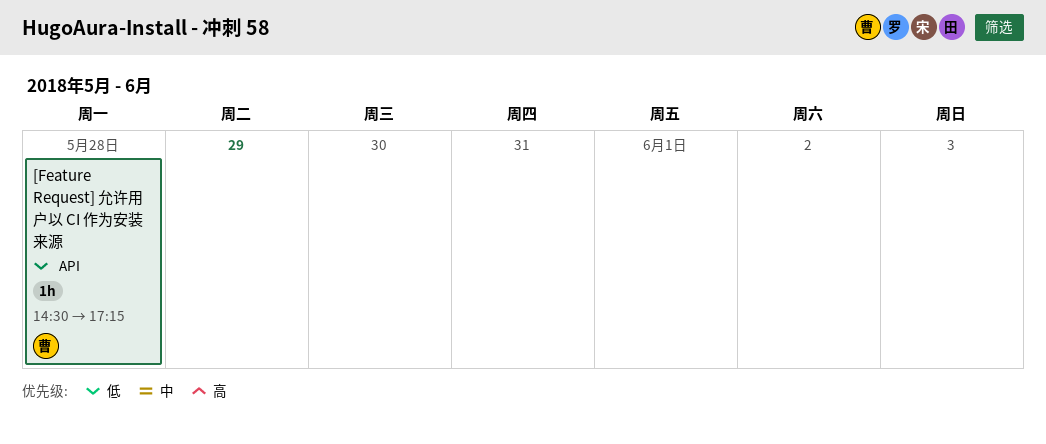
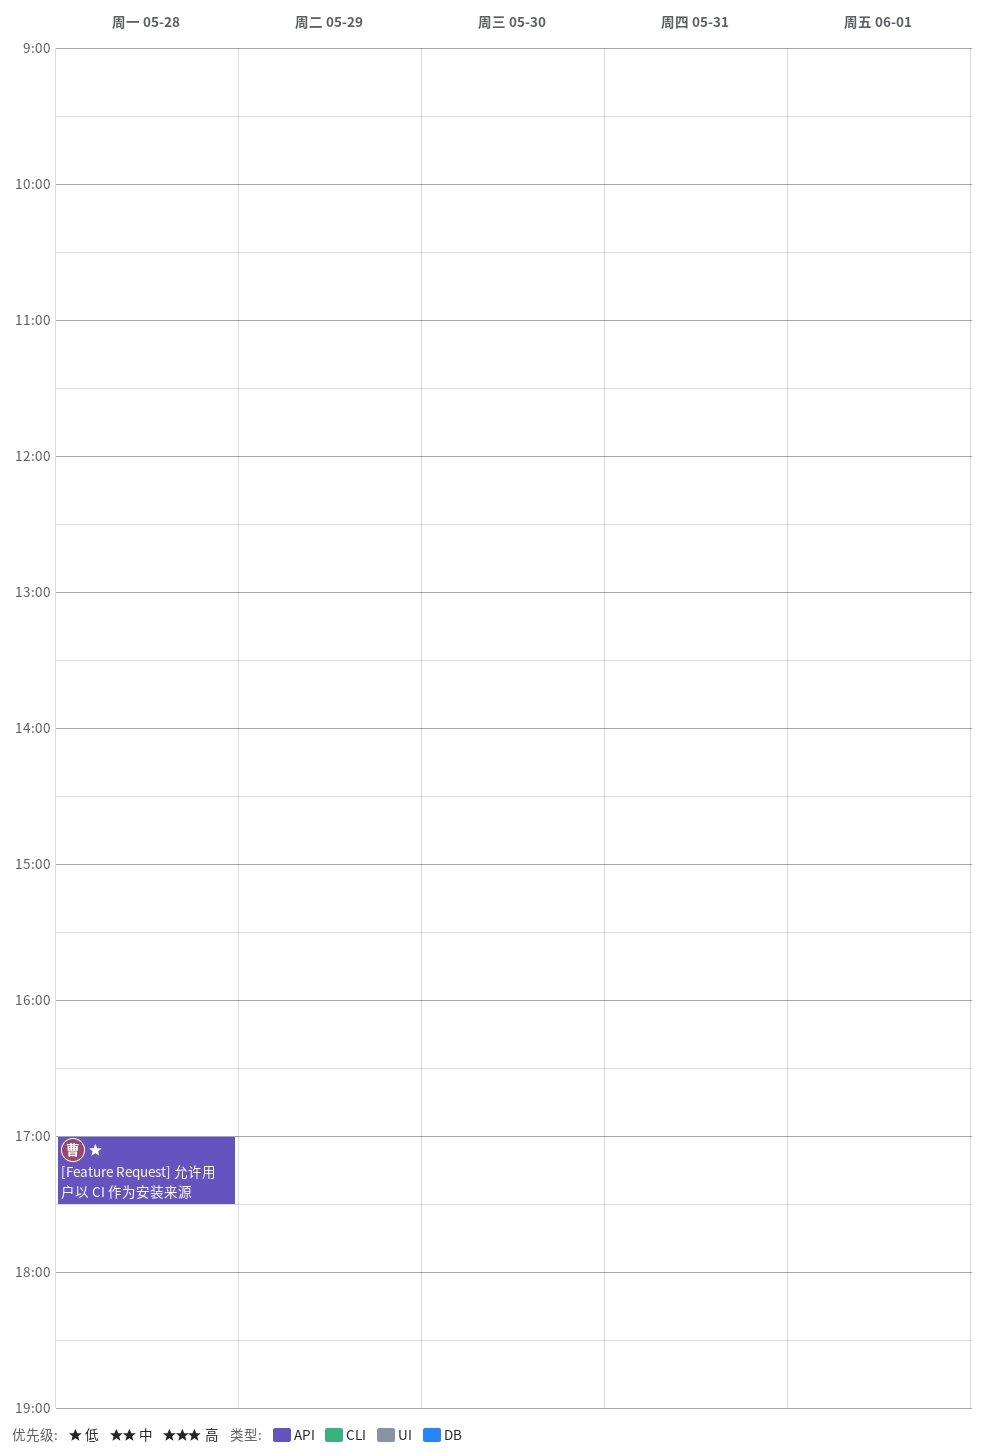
[Feature Request] 允许用户以 CI 作为安装来源, begins: 14:30 -> 17:00
[Feature Request] 允许用户以 CI 作为安装来源, ends: 17:15 -> 17:30

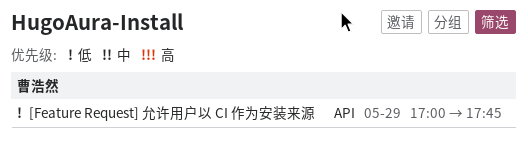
[Feature Request] 允许用户以 CI 作为安装来源, day: May 28 -> May 29
[Feature Request] 允许用户以 CI 作为安装来源, ends: 17:30 -> 17:45

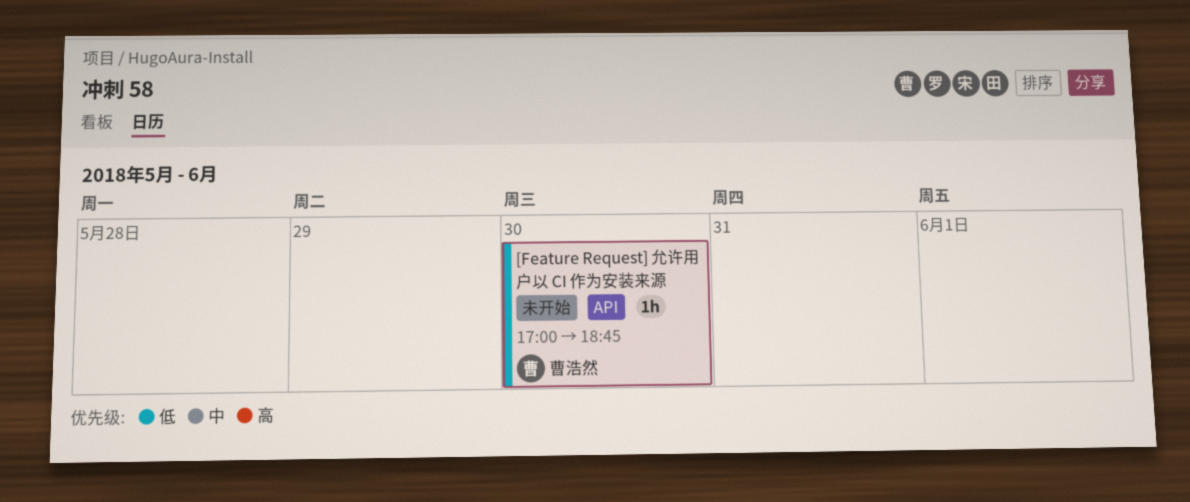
[Feature Request] 允许用户以 CI 作为安装来源, day: May 29 -> May 30
[Feature Request] 允许用户以 CI 作为安装来源, ends: 17:45 -> 18:45

